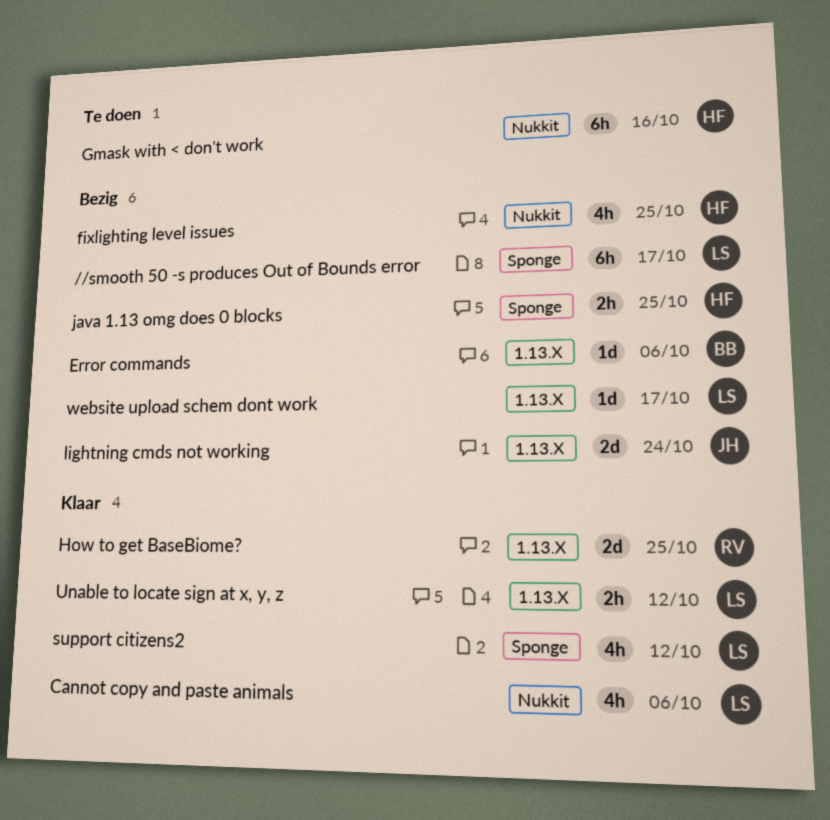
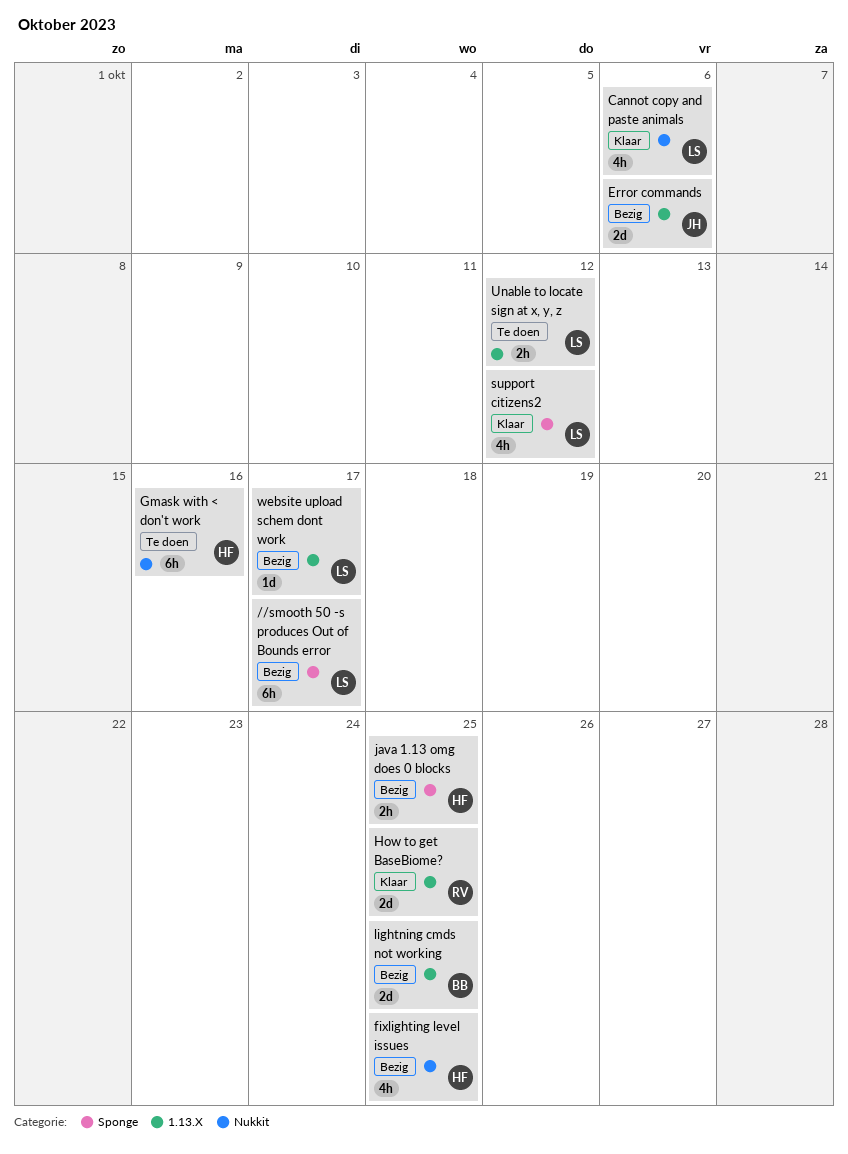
Error commands, owner: BB -> JH
Error commands, estimate: 1d -> 2d
lightning cmds not working, owner: JH -> BB
lightning cmds not working, due: Oct 24 -> Oct 25
Unable to locate sign at x, y, z, status: Klaar -> Te doen

